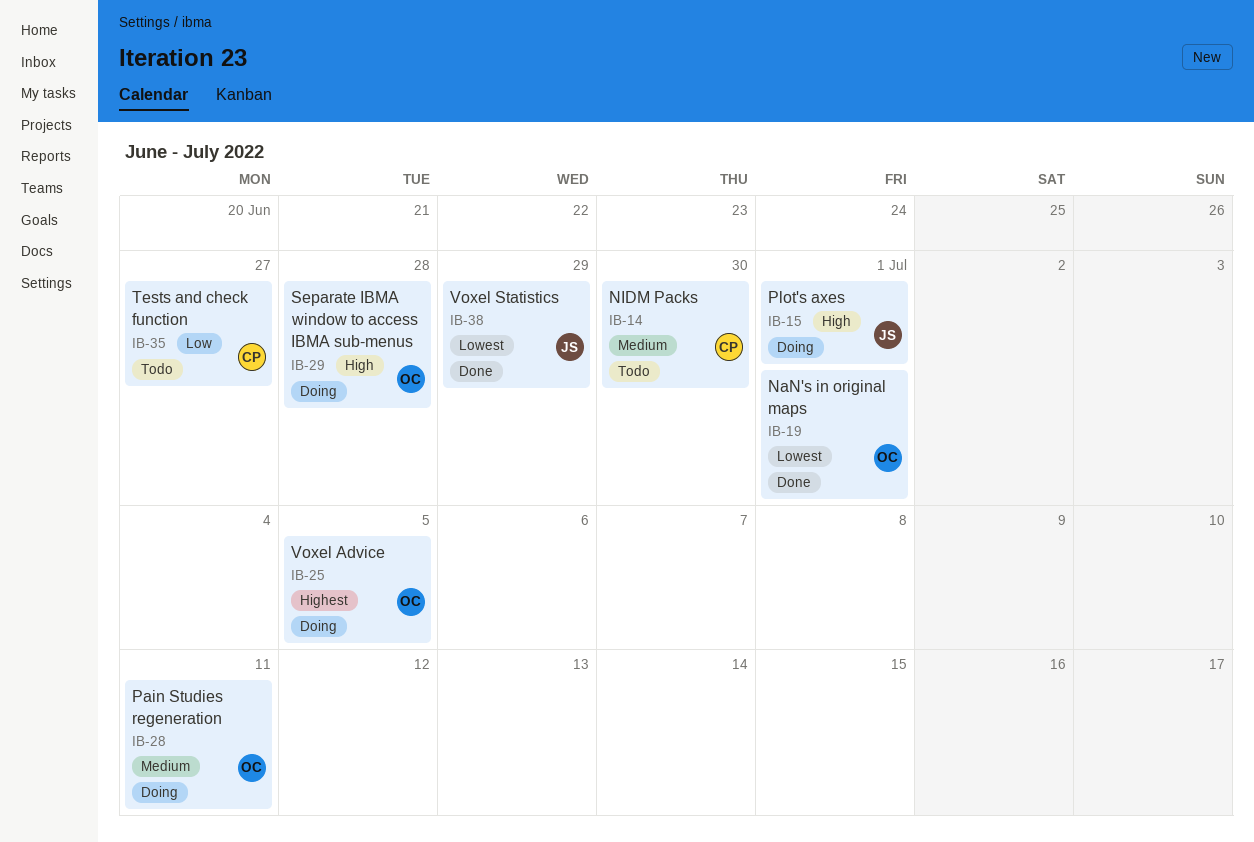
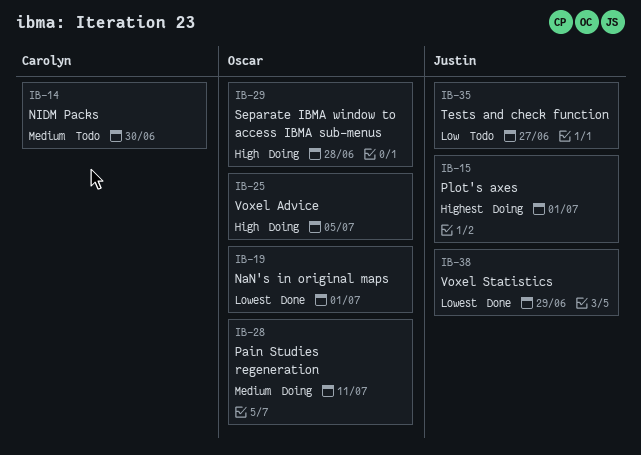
IB-15, priority: High -> Highest
IB-25, priority: Highest -> High
IB-35, owner: Carolyn -> Justin

